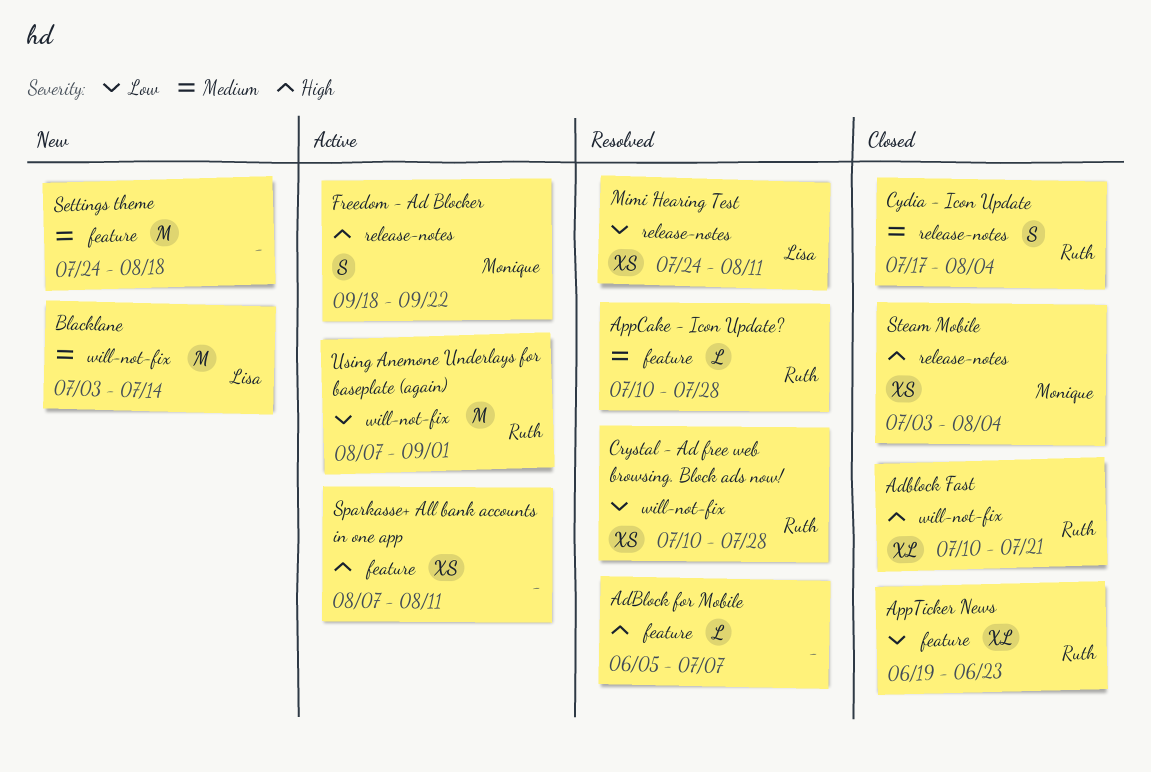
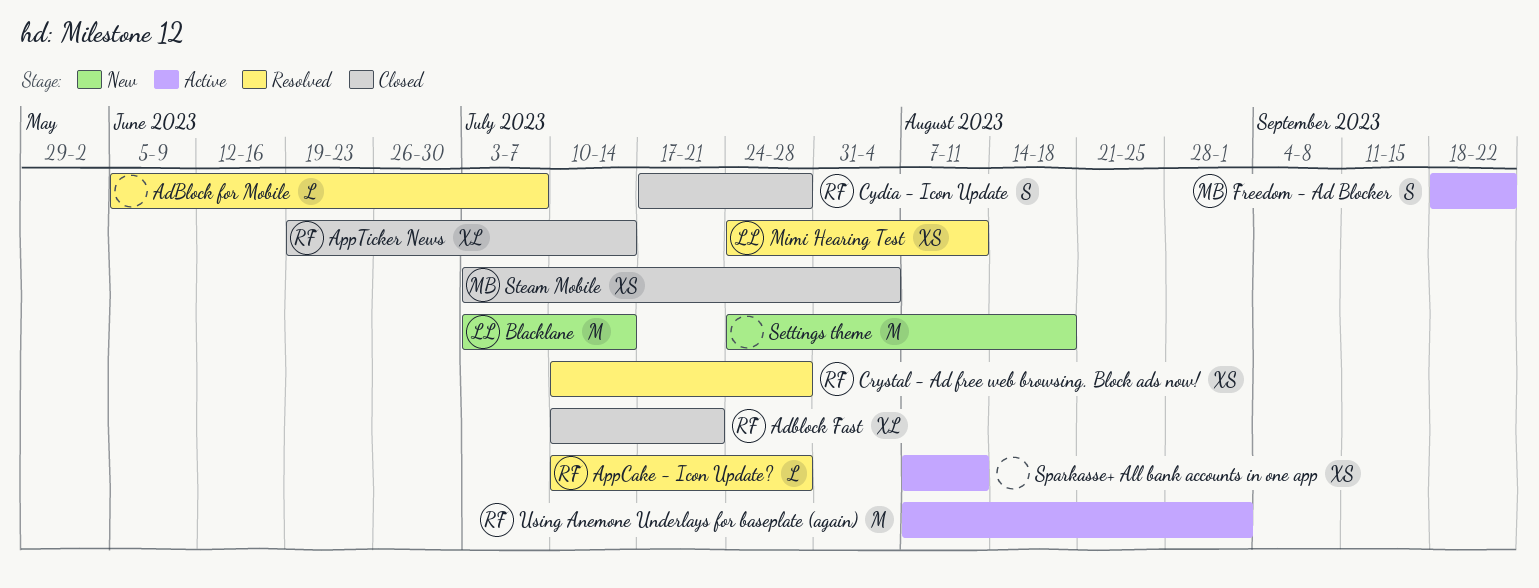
AppTicker News, due: Jun 23 -> Jul 14
Cydia - Icon Update, due: Aug 4 -> Jul 28

